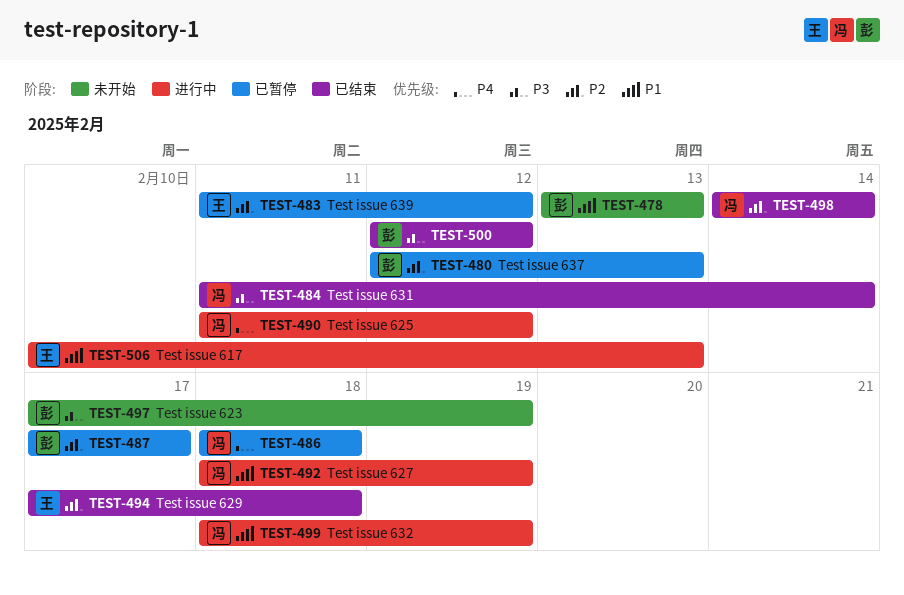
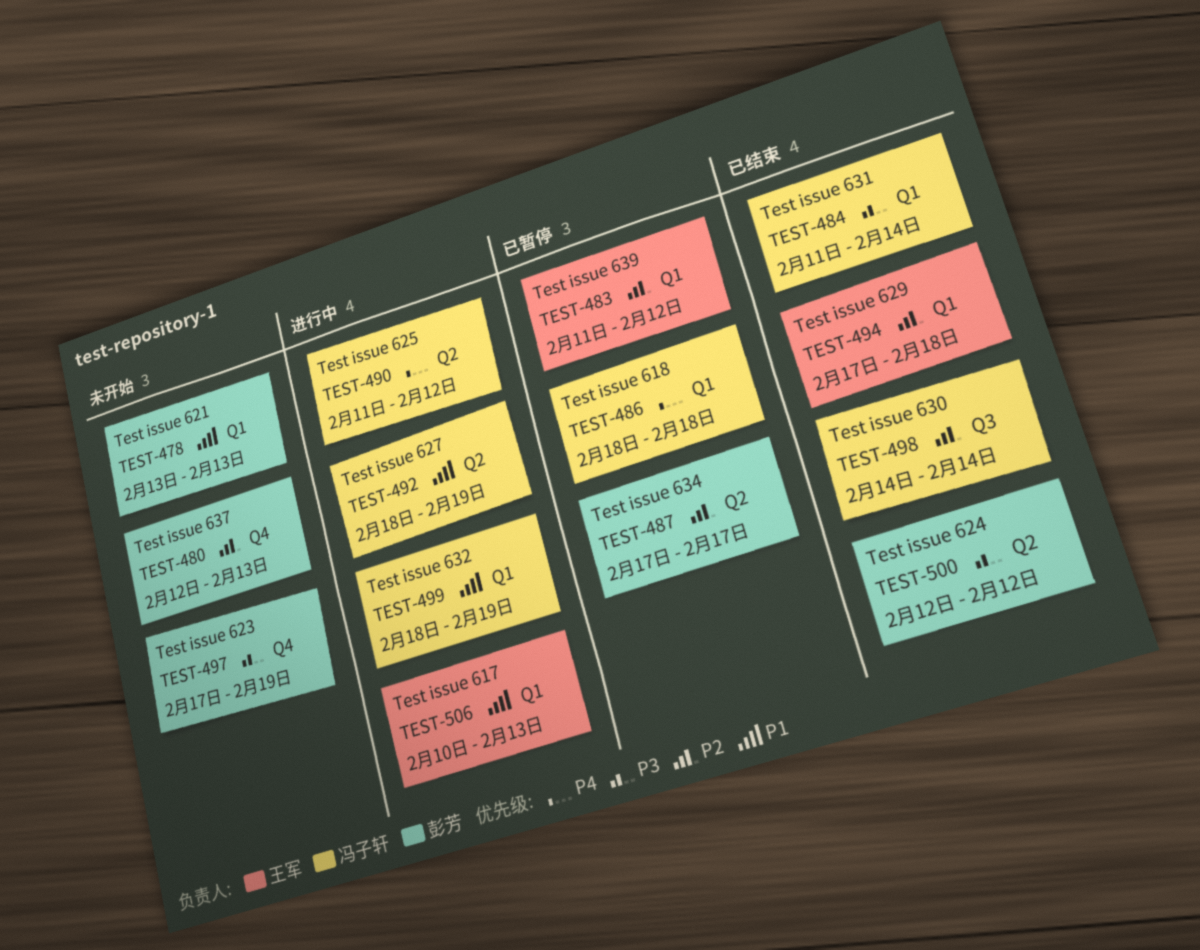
TEST-480, status: 已暂停 -> 未开始

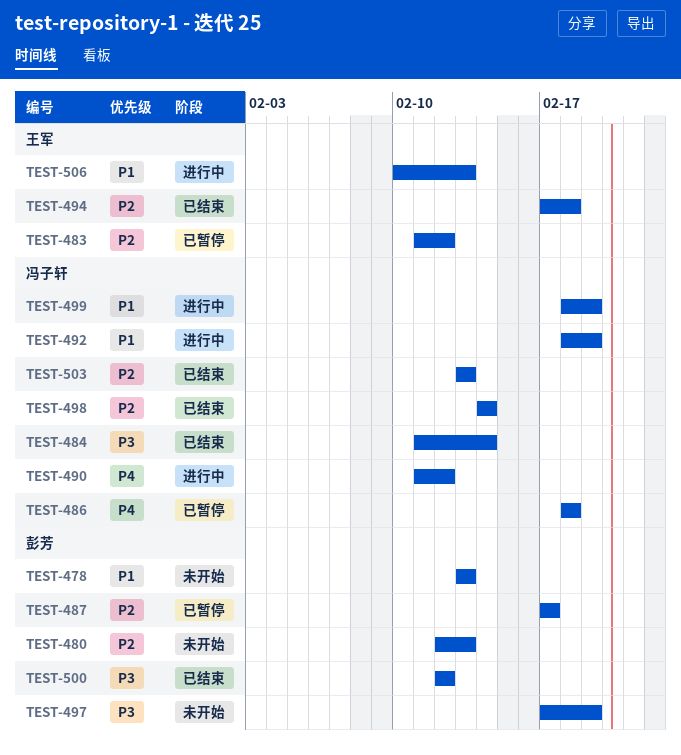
TEST-503: none -> present

